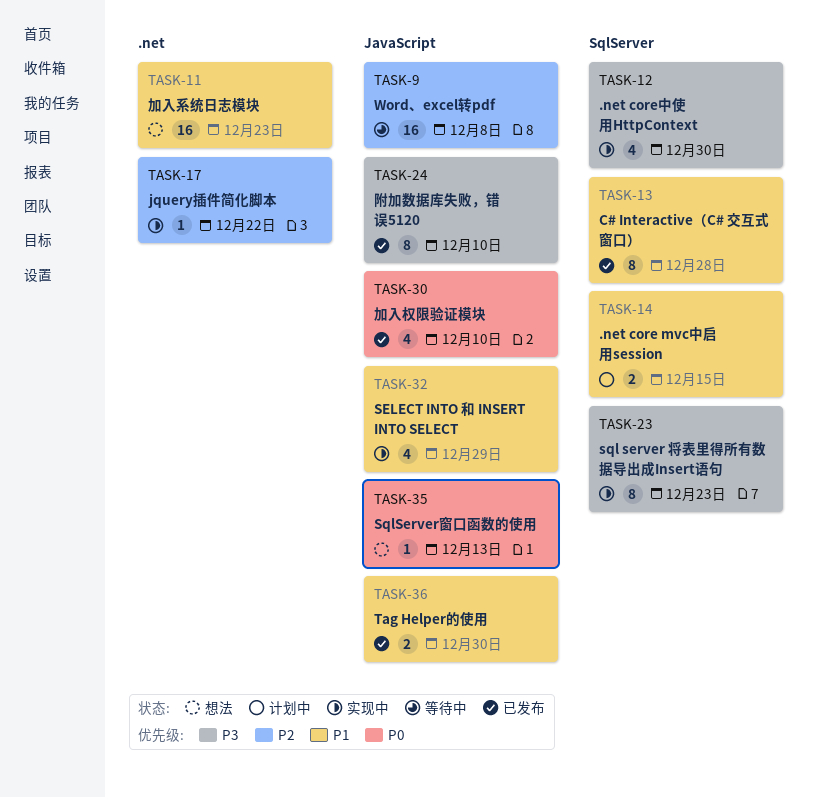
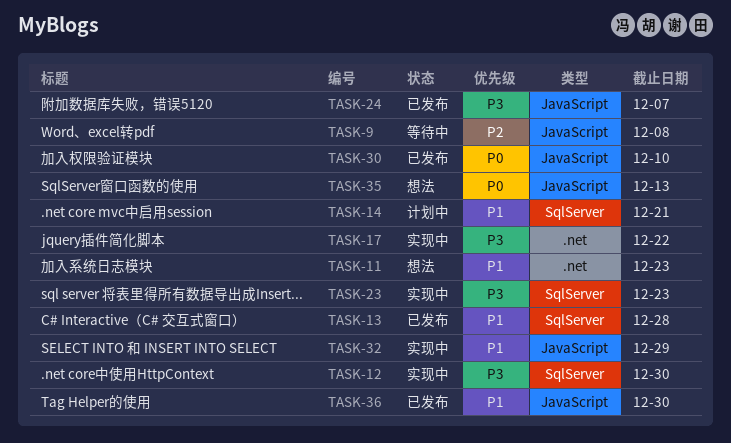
TASK-14, due: Dec 15 -> Dec 21
TASK-17, priority: P2 -> P3
TASK-24, due: Dec 10 -> Dec 7

